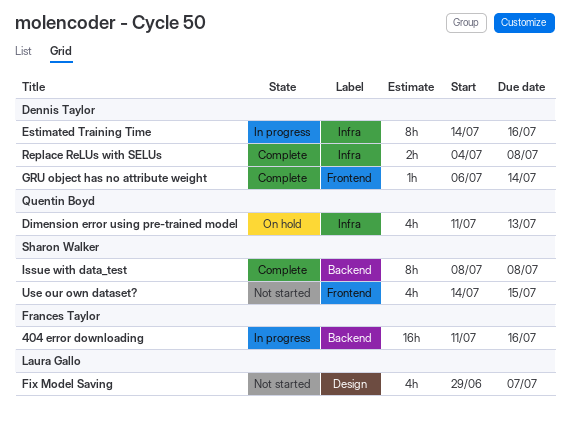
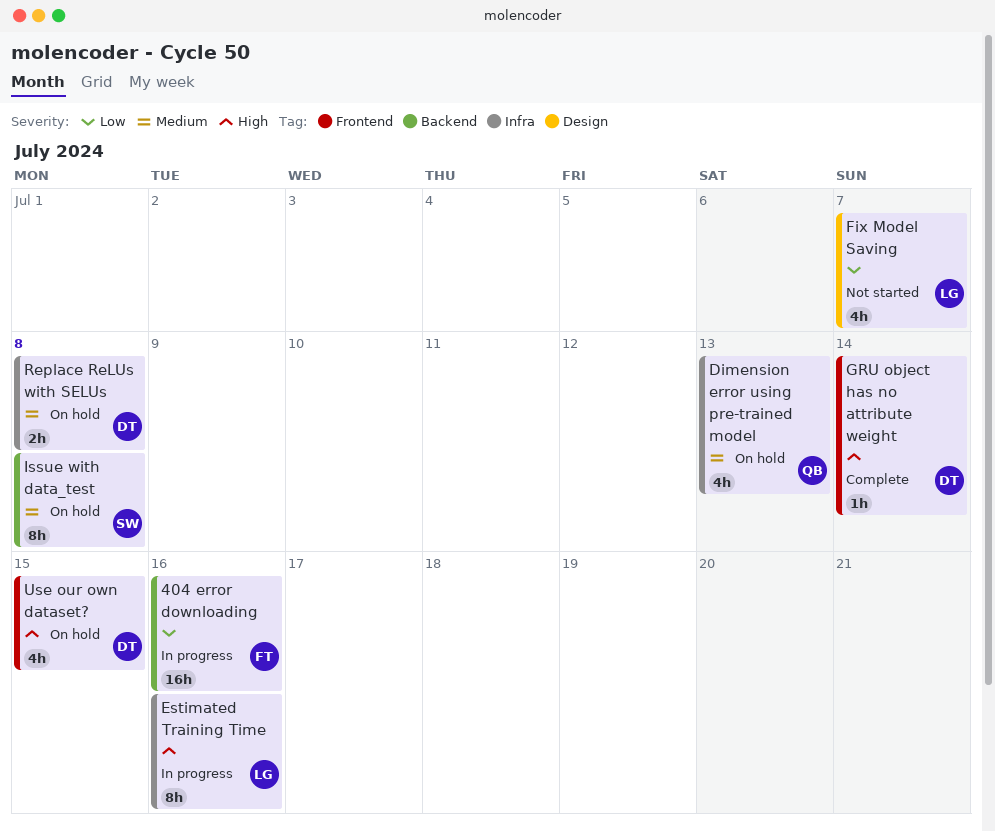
Estimated Training Time, owner: Dennis Taylor -> Laura Gallo
Issue with data_test, status: Complete -> On hold
Replace ReLUs with SELUs, status: Complete -> On hold
Use our own dataset?, status: Not started -> On hold
Use our own dataset?, owner: Sharon Walker -> Dennis Taylor

